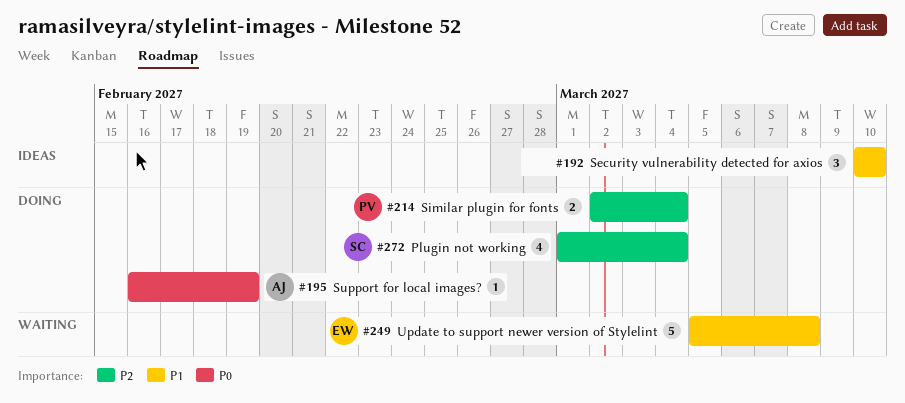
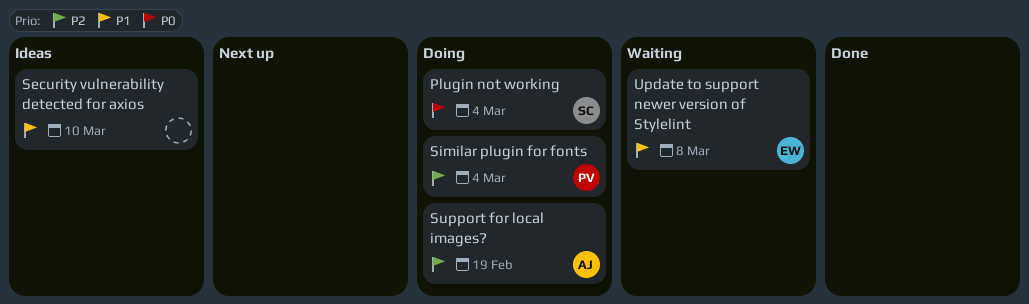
Plugin not working, priority: P2 -> P0
Support for local images?, priority: P0 -> P2

